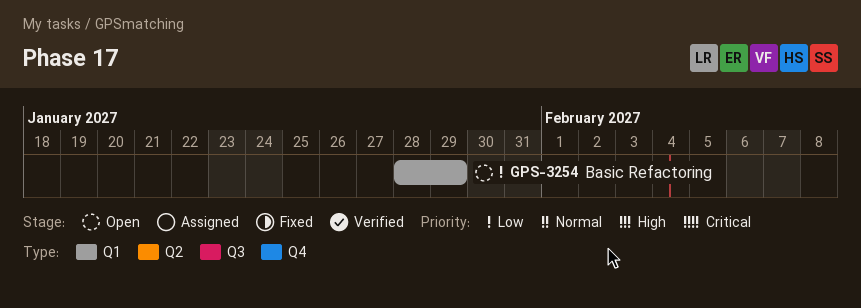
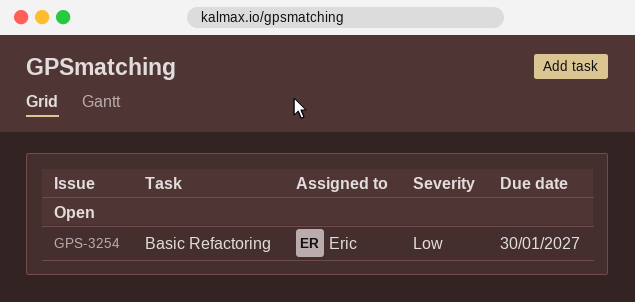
GPS-3254, due: Jan 29 -> Jan 30

